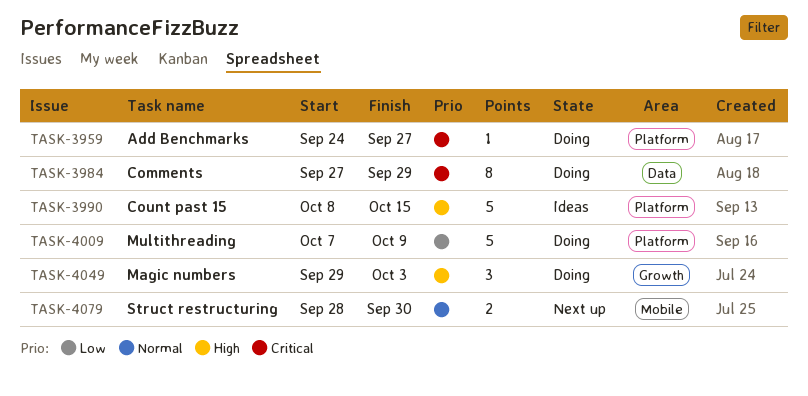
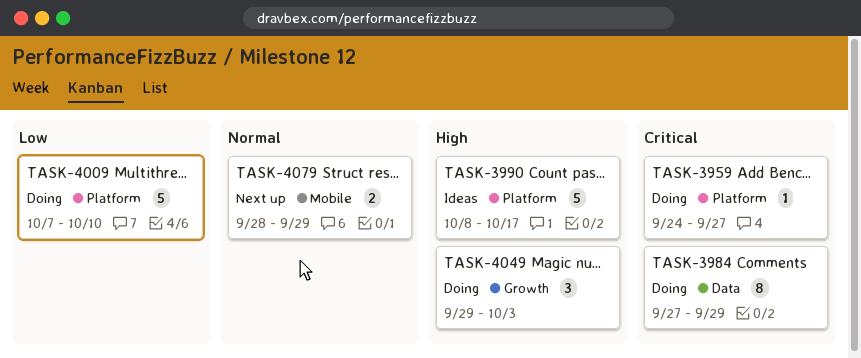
TASK-3990, due: Oct 15 -> Oct 17
TASK-4009, due: Oct 9 -> Oct 10
TASK-4079, due: Sep 30 -> Sep 29

